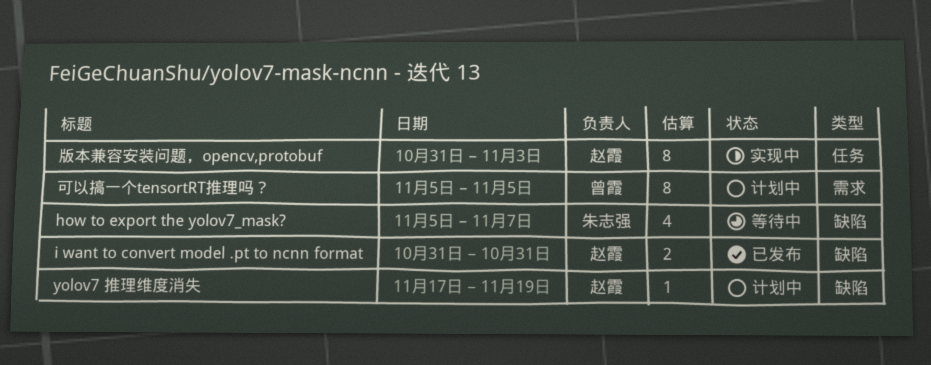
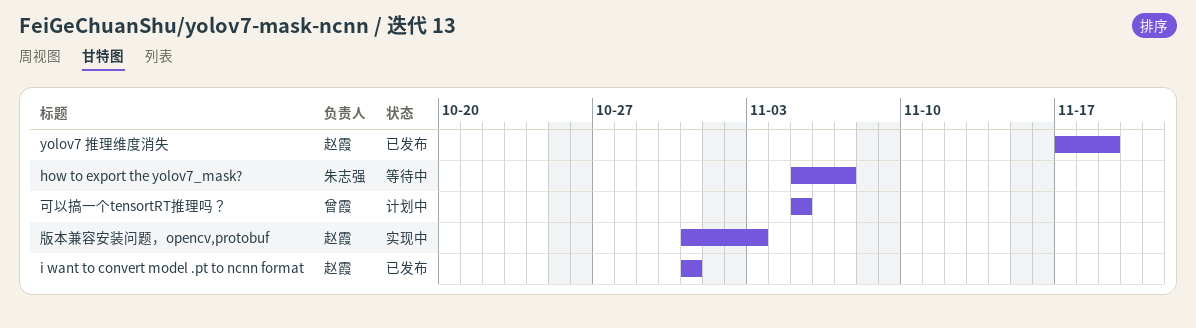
yolov7 推理维度消失, status: 计划中 -> 已发布

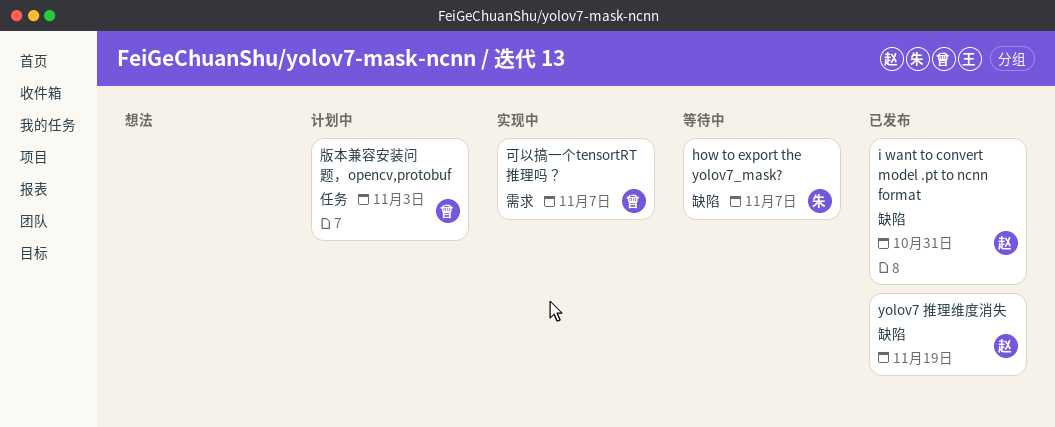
可以搞一个tensortRT推理吗？, status: 计划中 -> 实现中
可以搞一个tensortRT推理吗？, due: Nov 5 -> Nov 7
版本兼容安装问题，opencv,protobuf, status: 实现中 -> 计划中
版本兼容安装问题，opencv,protobuf, owner: 赵霞 -> 曾霞

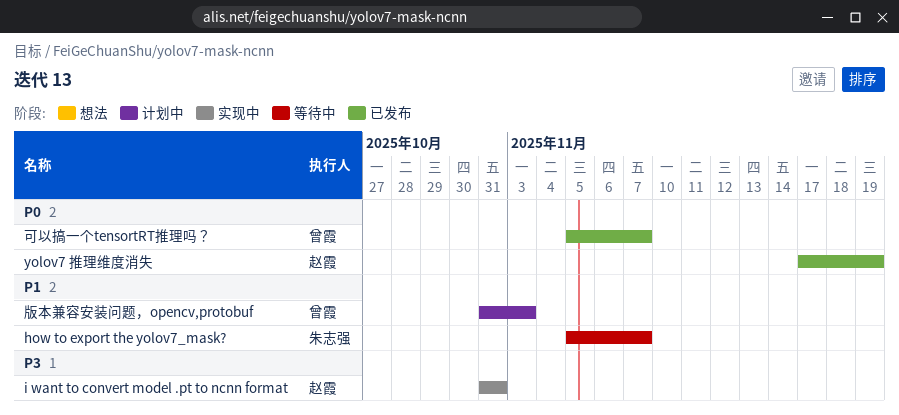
i want to convert model .pt to ncnn format, status: 已发布 -> 实现中
可以搞一个tensortRT推理吗？, status: 实现中 -> 已发布

